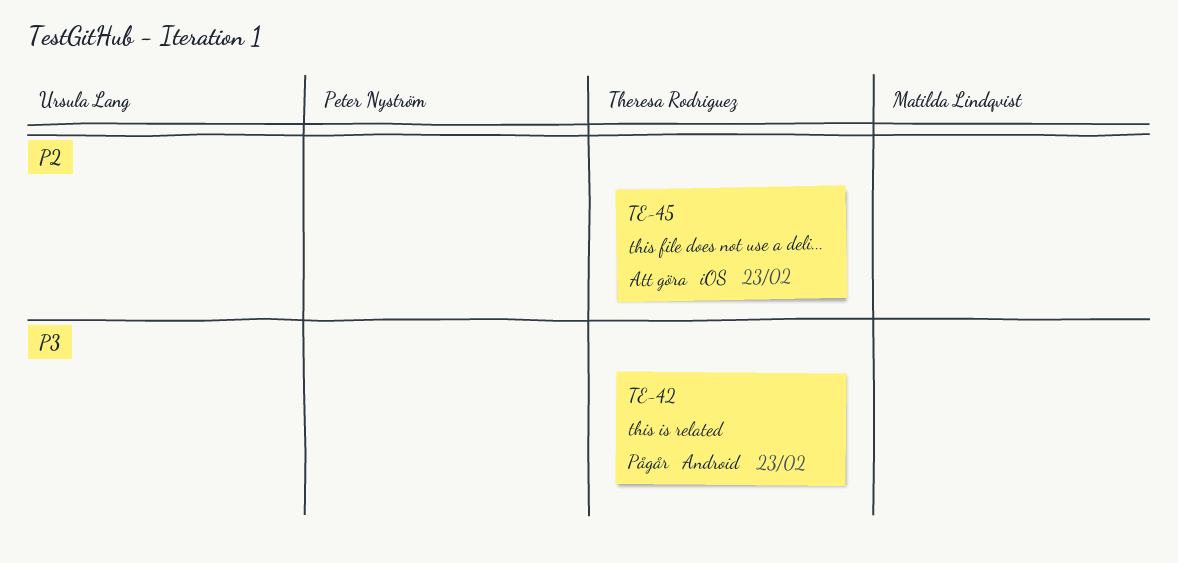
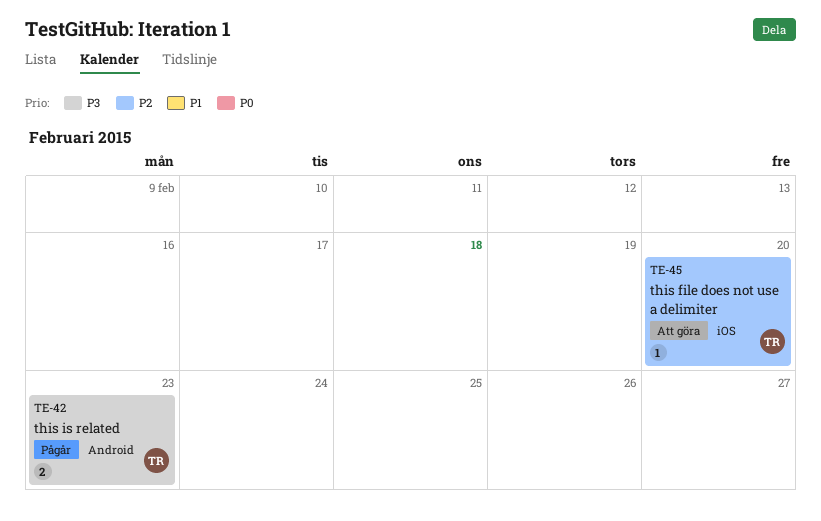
TE-45, due: Feb 23 -> Feb 20

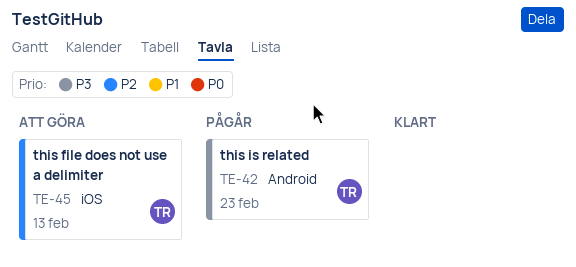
TE-45, due: Feb 20 -> Feb 13

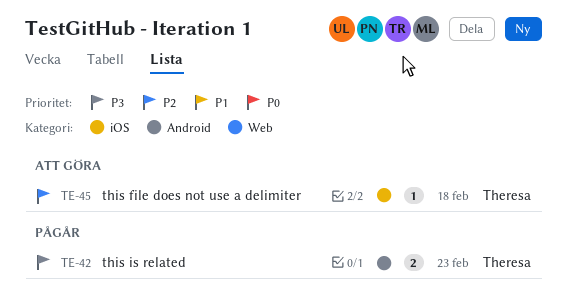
TE-45, due: Feb 13 -> Feb 18

